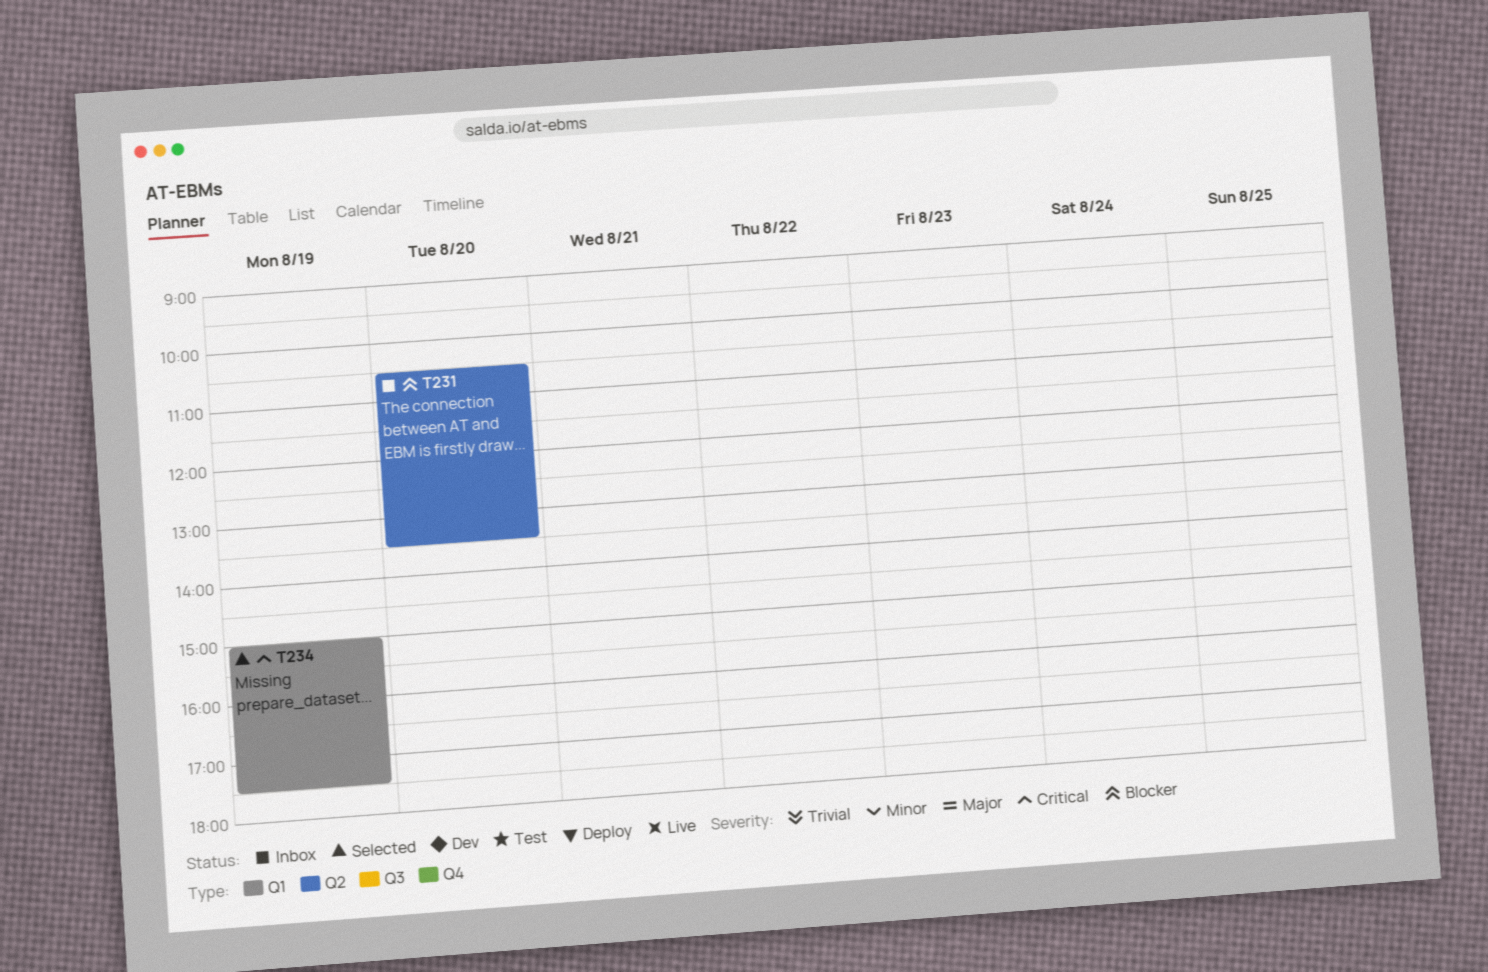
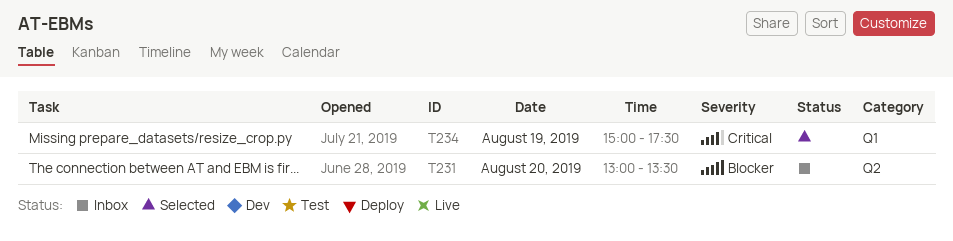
T231, begins: 10:30 -> 13:00

